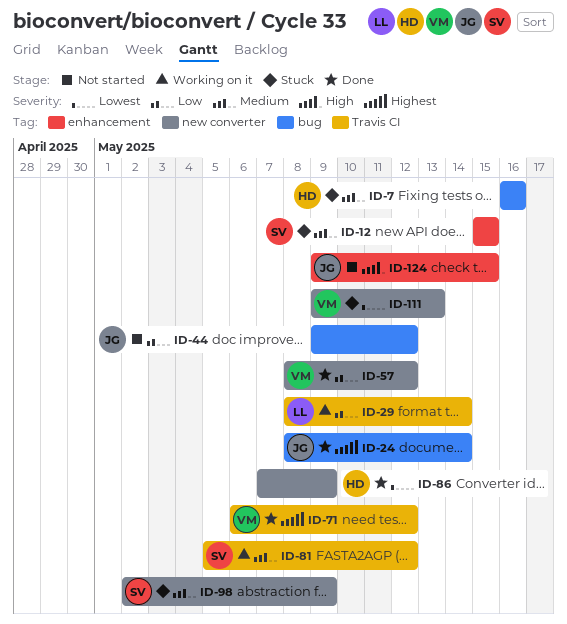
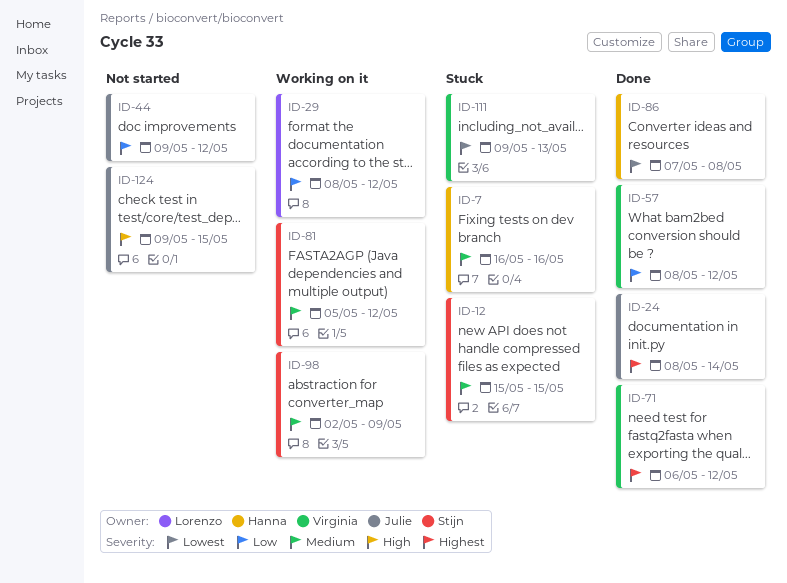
ID-29, due: May 14 -> May 12
ID-86, due: May 9 -> May 8
ID-98, status: Stuck -> Working on it

